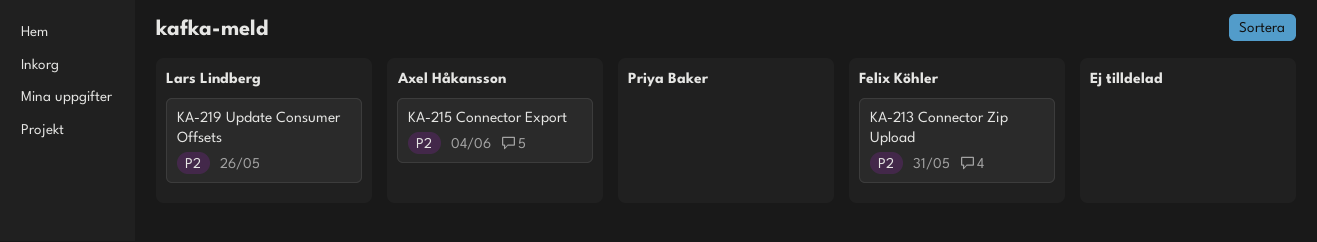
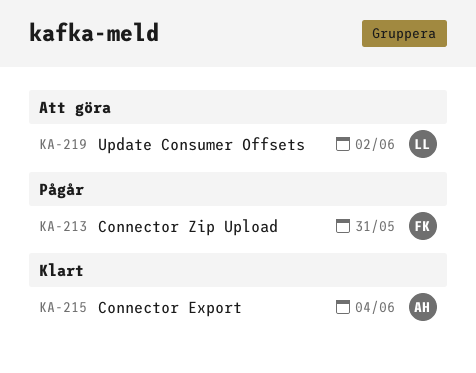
KA-219, due: May 26 -> Jun 2

